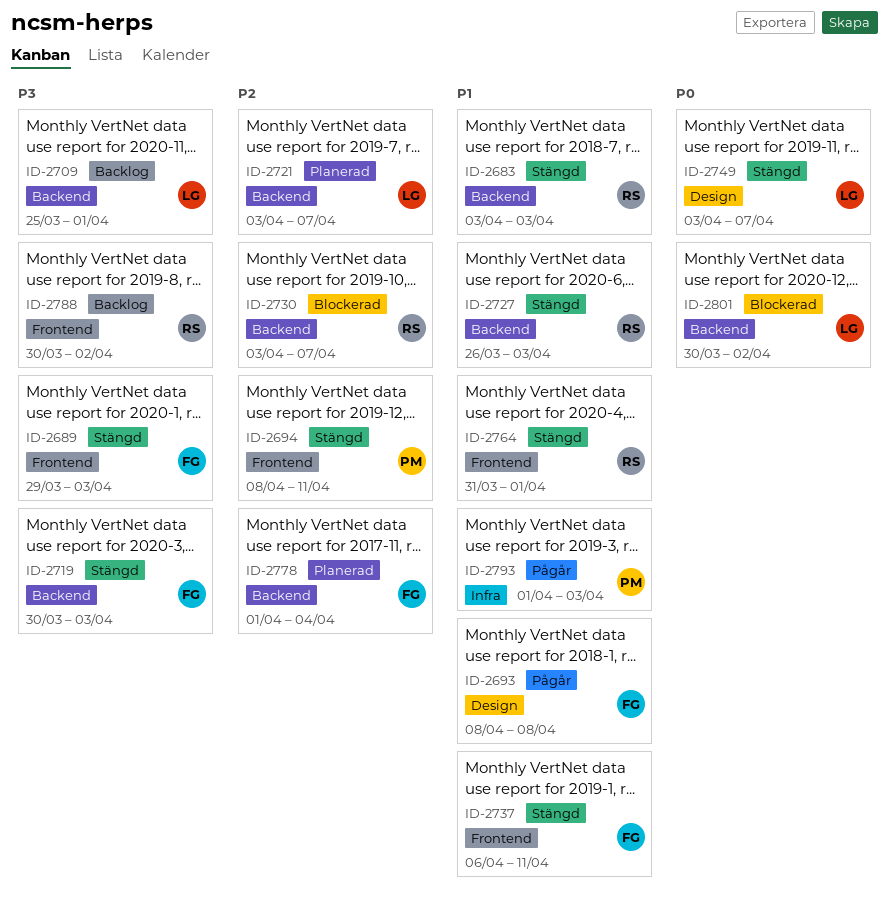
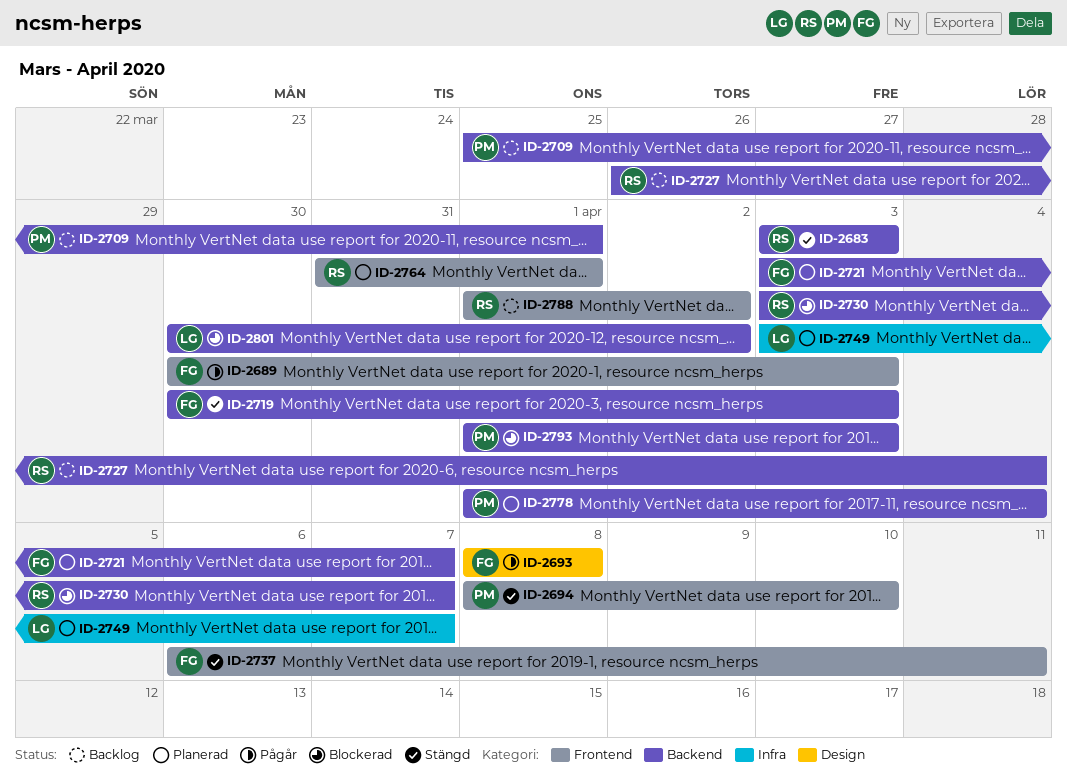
ID-2689, status: Stängd -> Pågår
ID-2689, start: Mar 29 -> Mar 30
ID-2694, due: Apr 11 -> Apr 10
ID-2709, owner: LG -> PM
ID-2721, owner: LG -> FG
ID-2727, status: Stängd -> Backlog
ID-2727, due: Apr 3 -> Apr 4
ID-2749, status: Stängd -> Planerad
ID-2749, label: Design -> Infra
ID-2764, status: Stängd -> Planerad
ID-2778, owner: FG -> PM
ID-2788, start: Mar 30 -> Apr 1
ID-2793, status: Pågår -> Blockerad
ID-2793, label: Infra -> Backend

